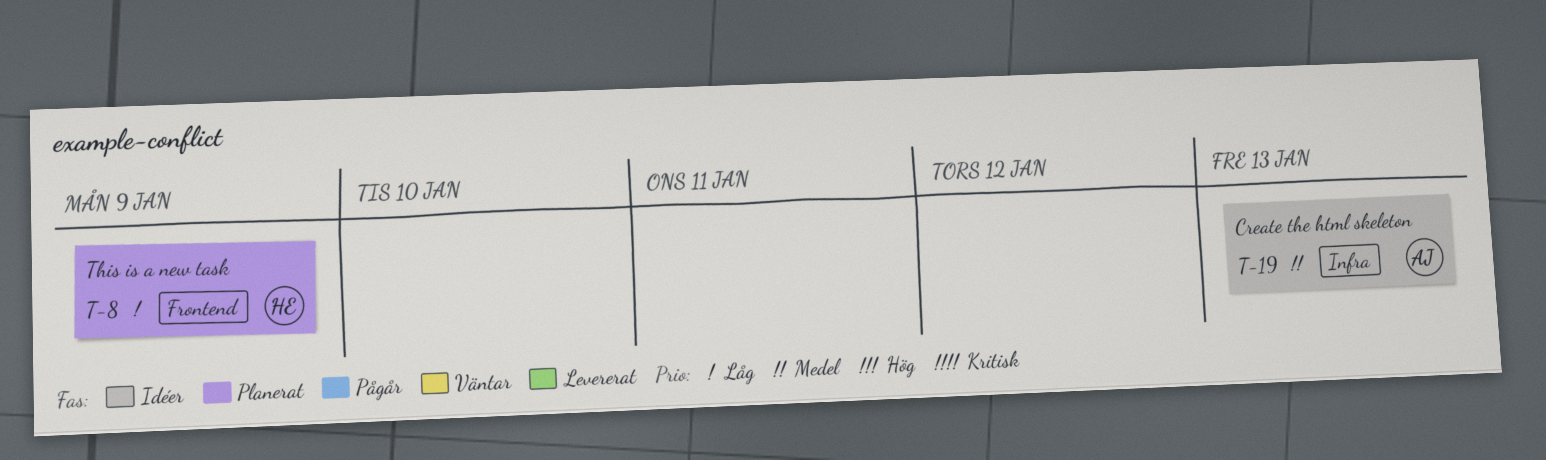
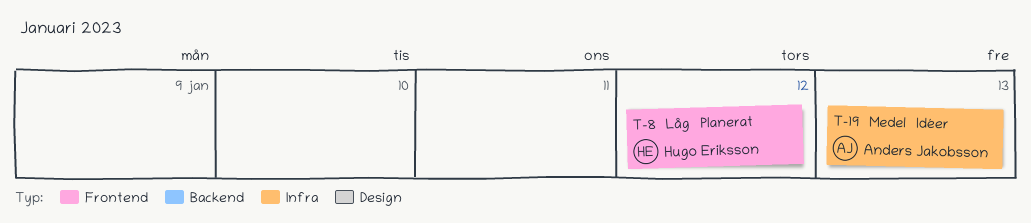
T-8, due: Jan 9 -> Jan 12

